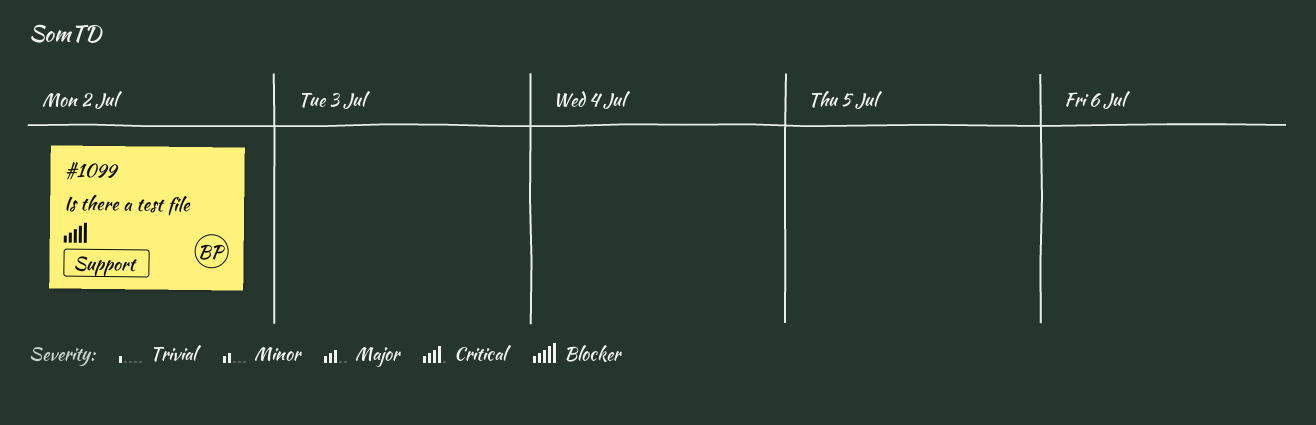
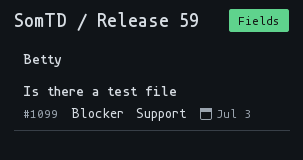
#1099, due: Jul 2 -> Jul 3

